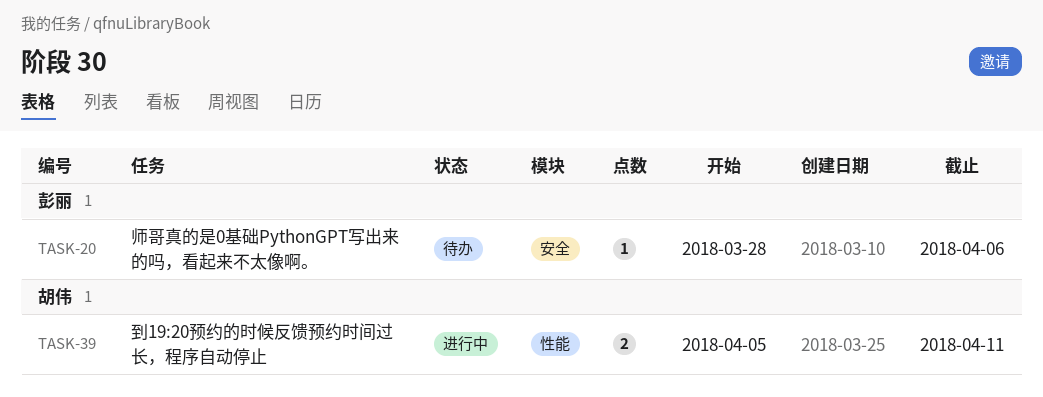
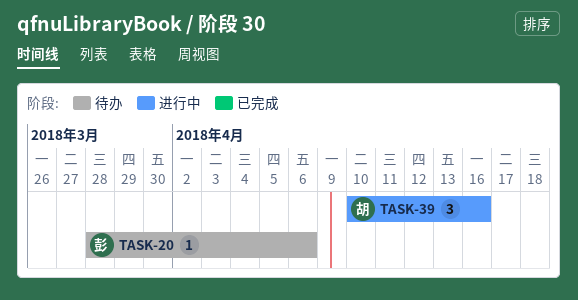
TASK-39, estimate: 2 -> 3
TASK-39, start: Apr 5 -> Apr 10
TASK-39, due: Apr 11 -> Apr 16

